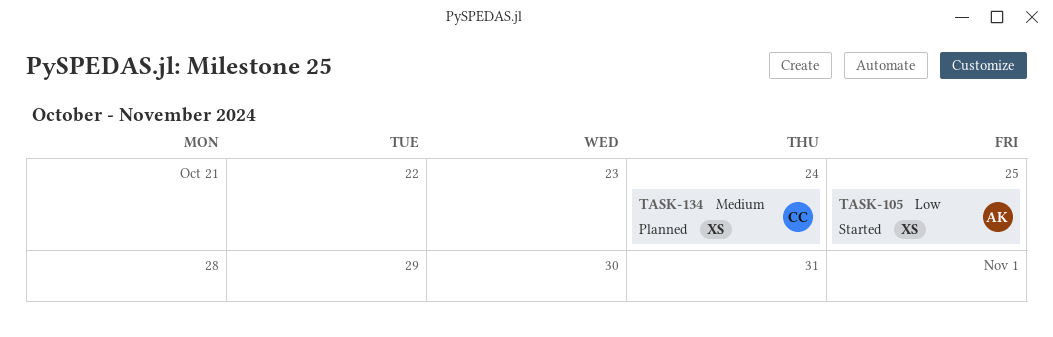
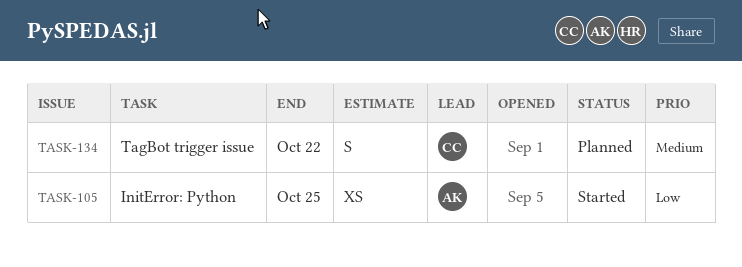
TASK-134, estimate: XS -> S
TASK-134, due: Oct 24 -> Oct 22

